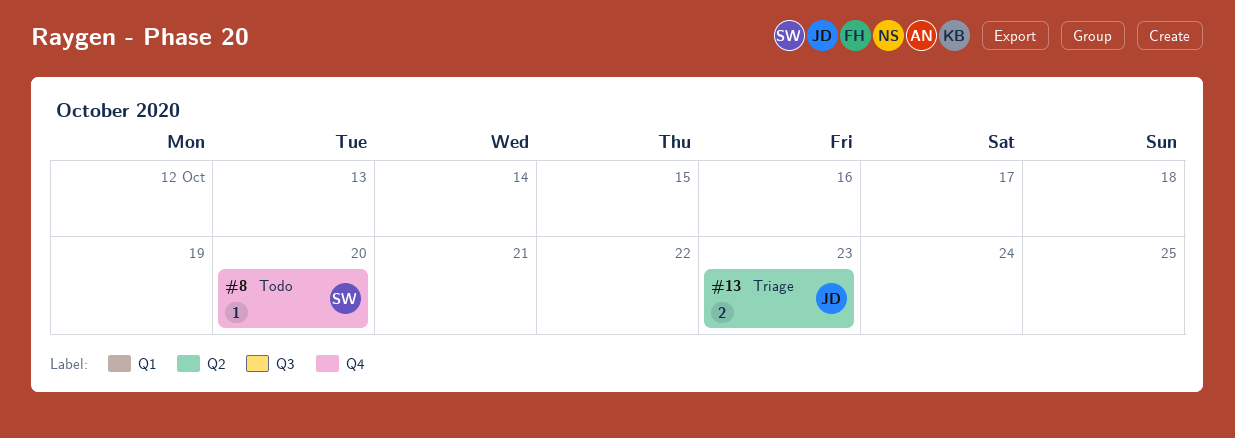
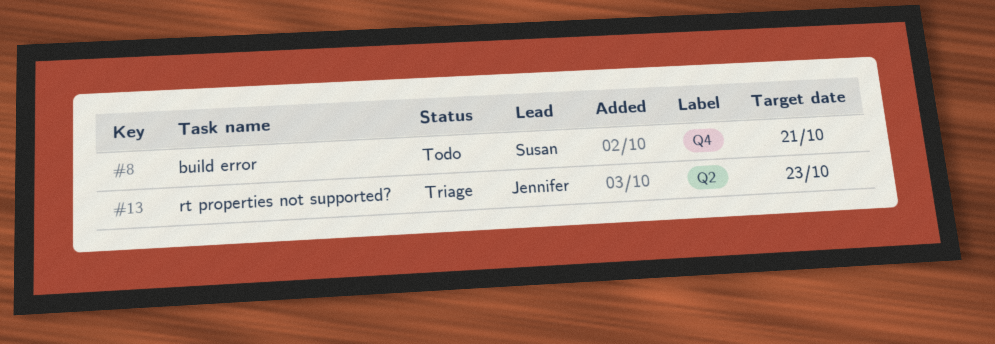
#8, due: Oct 20 -> Oct 21

